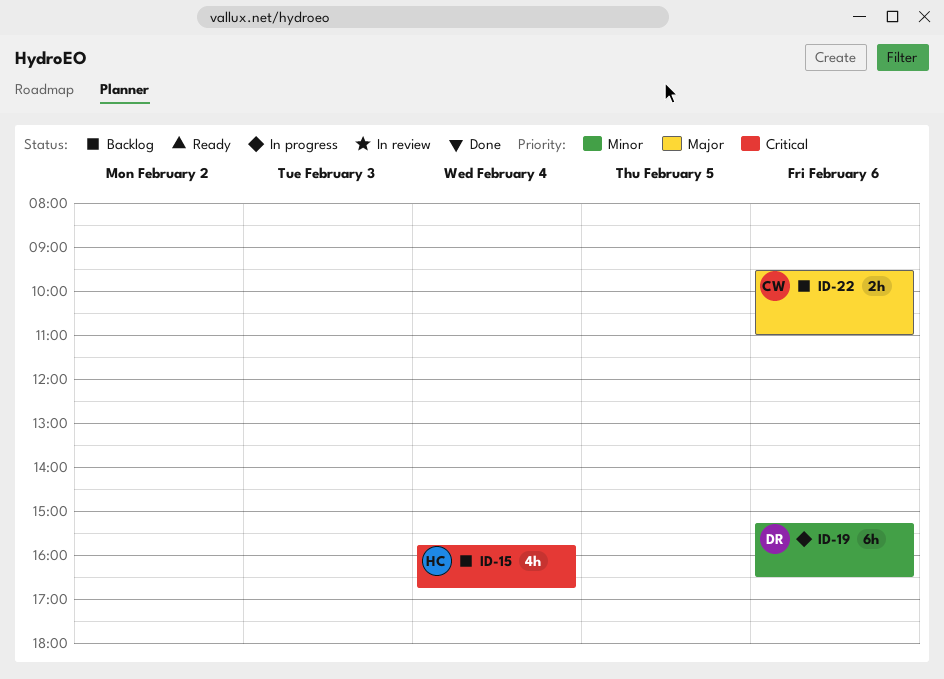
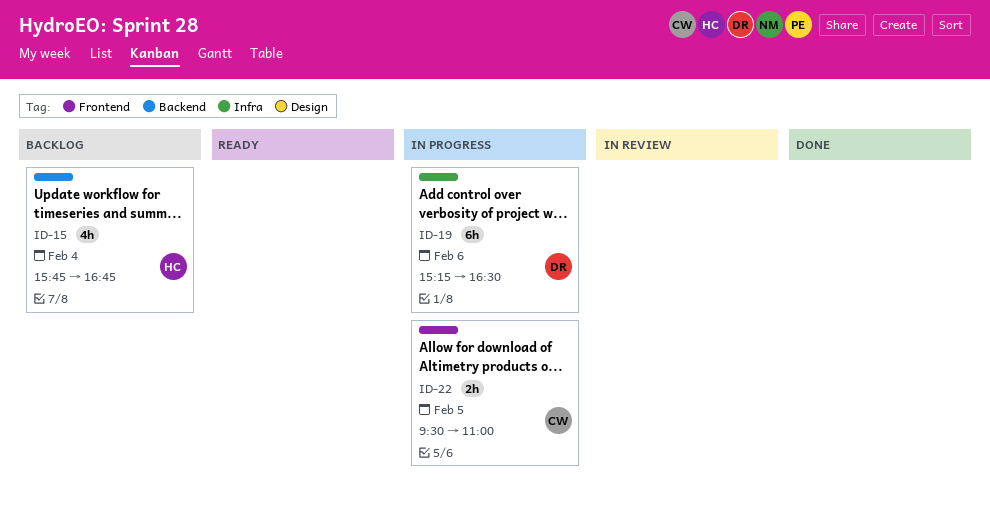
ID-22, status: Backlog -> In progress
ID-22, day: Feb 6 -> Feb 5

